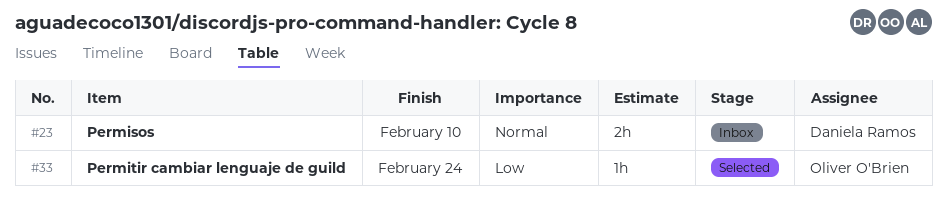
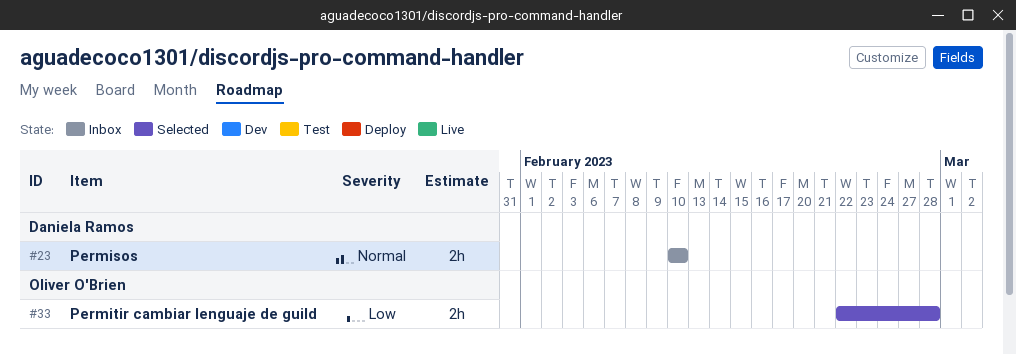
#33, estimate: 1h -> 2h
#33, due: Feb 24 -> Feb 28

